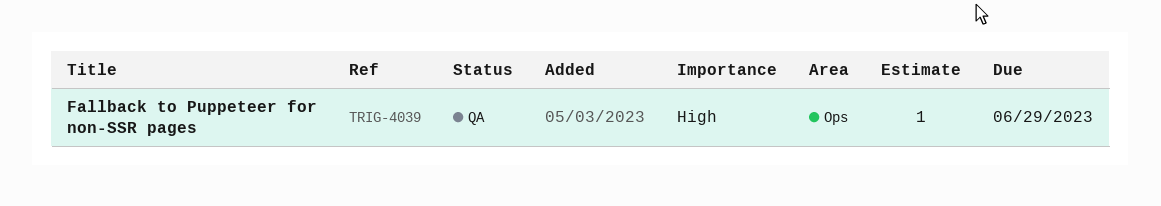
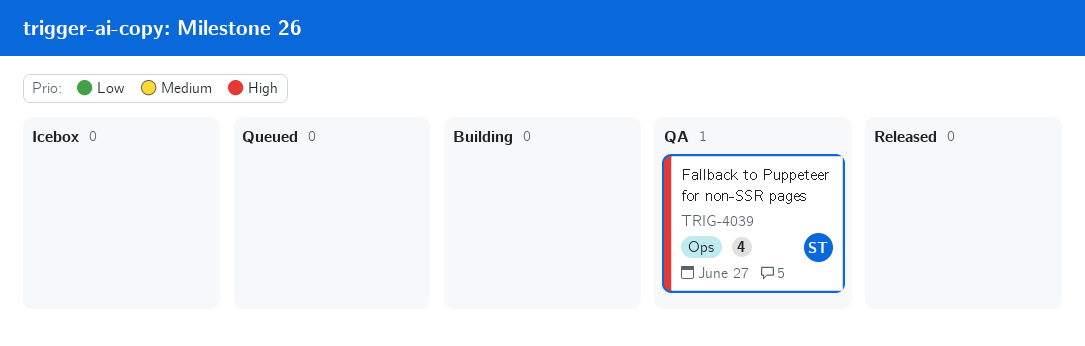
TRIG-4039, estimate: 1 -> 4
TRIG-4039, due: Jun 29 -> Jun 27

